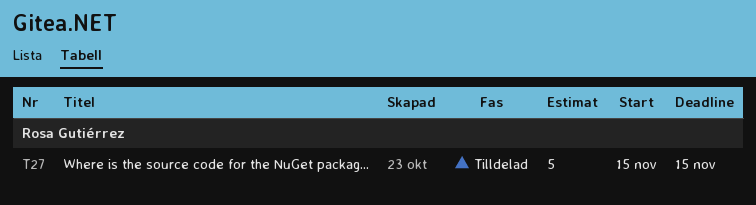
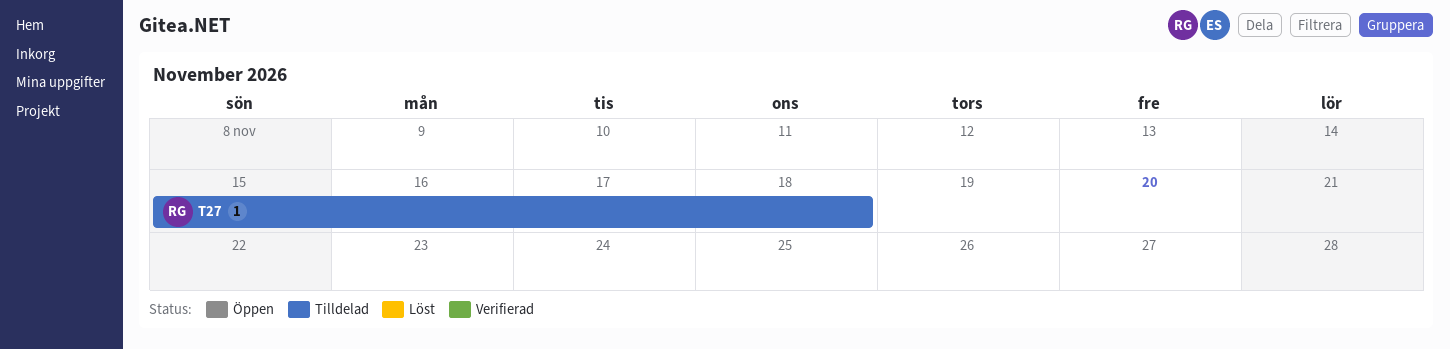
T27, estimate: 5 -> 1
T27, due: Nov 15 -> Nov 18

